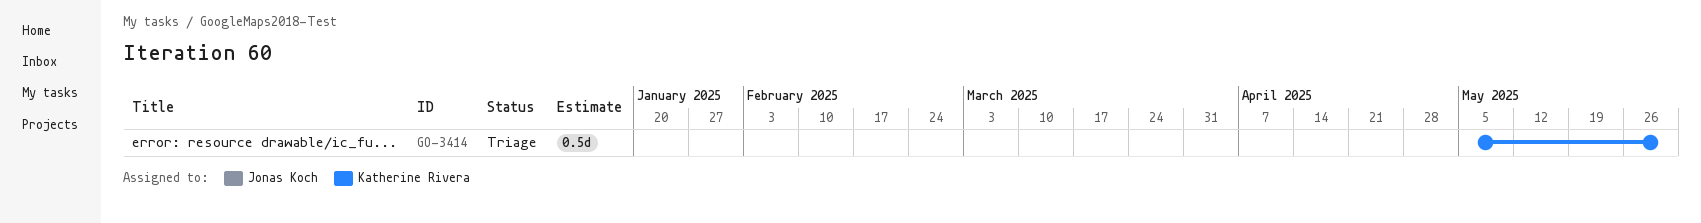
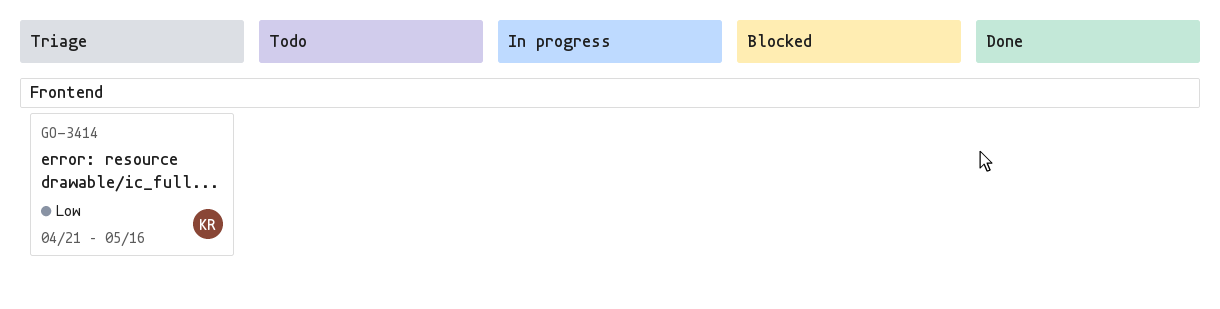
GO-3414, start: May 5 -> Apr 21
GO-3414, due: May 30 -> May 16

